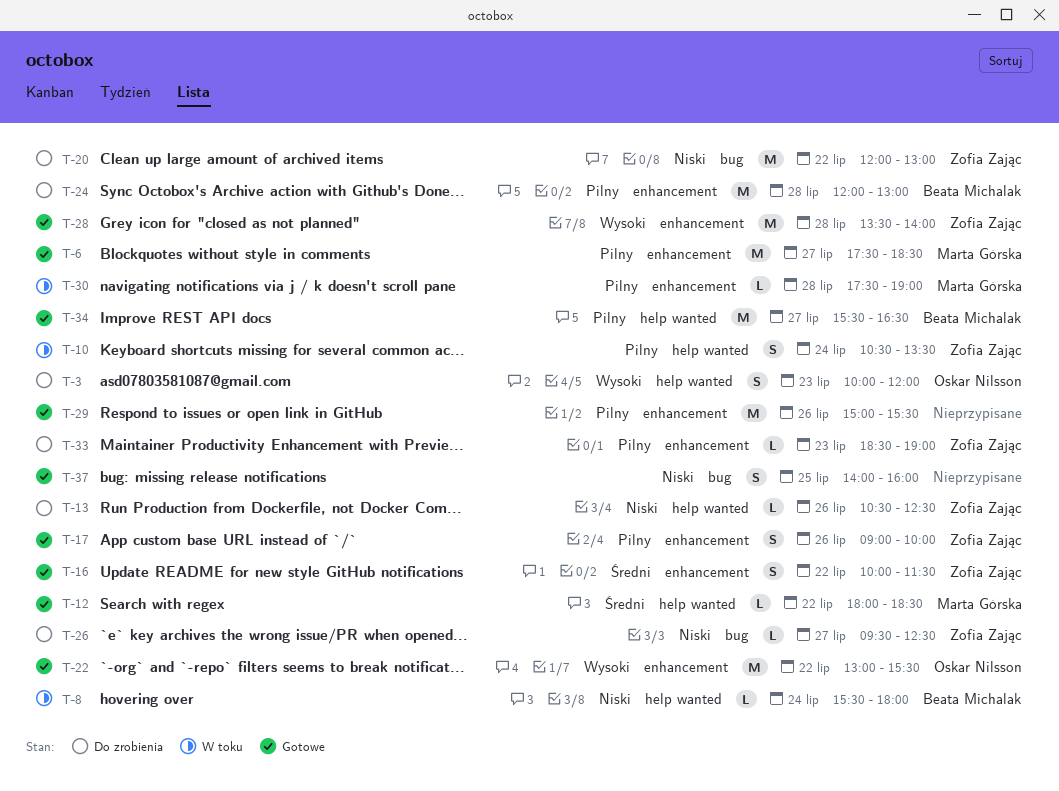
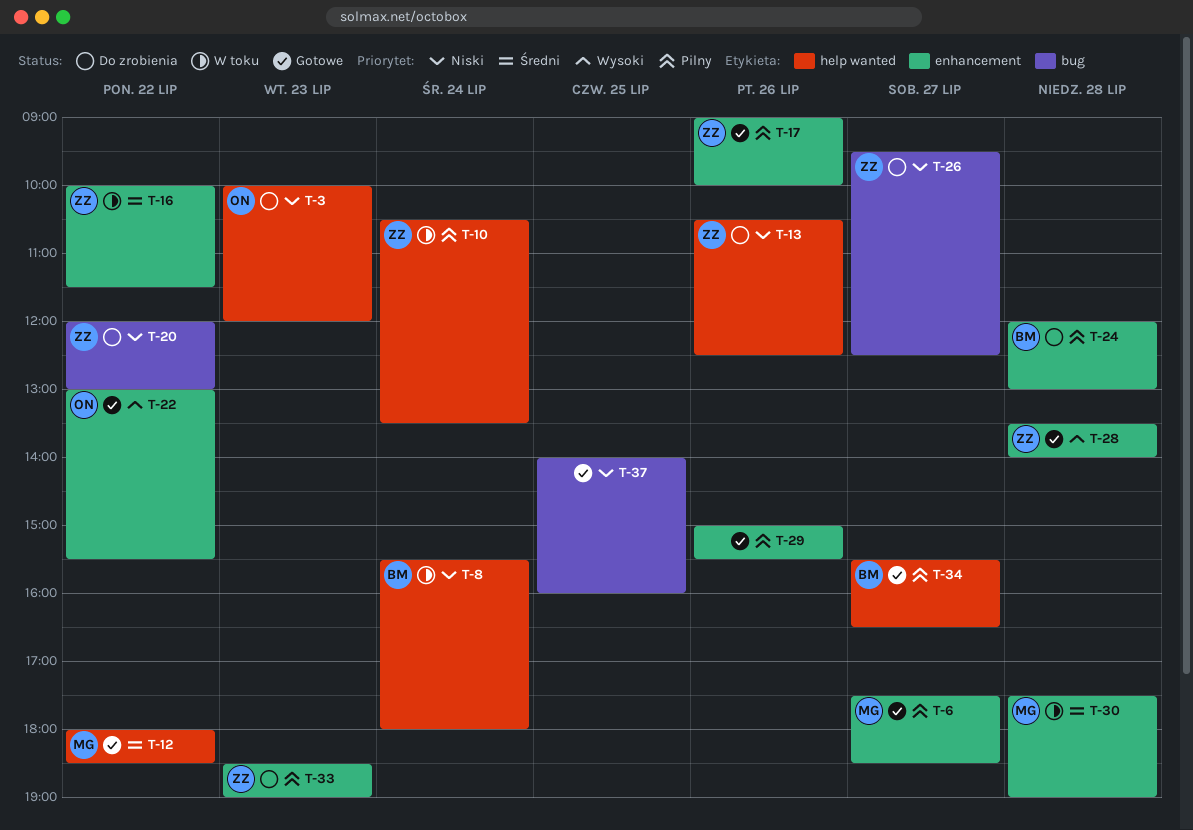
T-3, priority: Wysoki -> Niski
T-16, status: Gotowe -> W toku
T-30, priority: Pilny -> Średni

